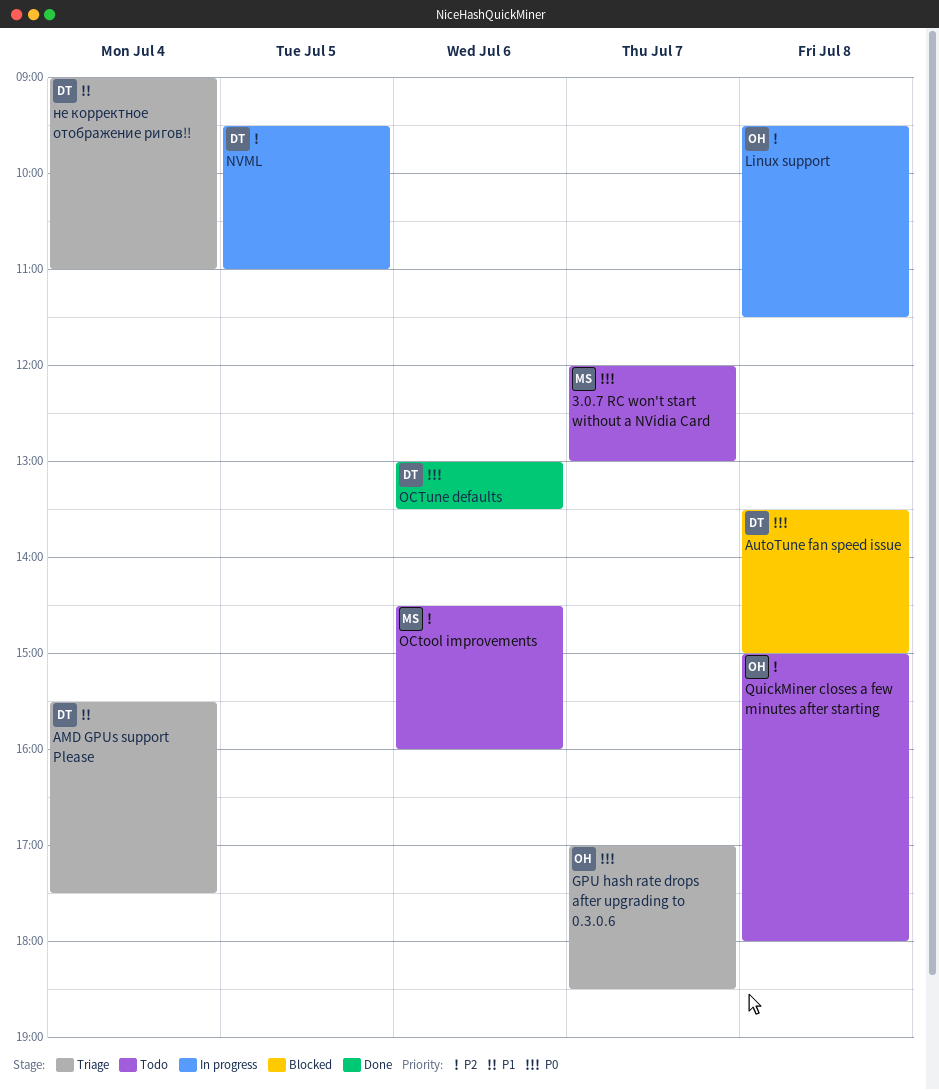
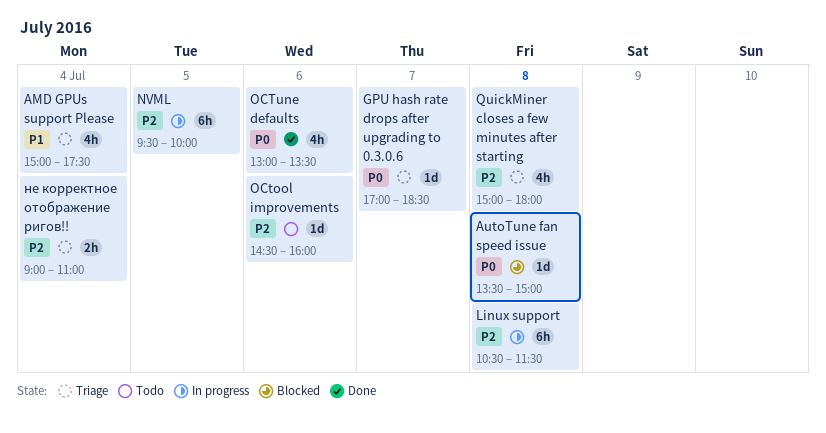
3.0.7 RC won't start without a NVidia Card: present -> none
AMD GPUs support Please, begins: 15:30 -> 15:00
Linux support, begins: 09:30 -> 10:30
NVML, ends: 11:00 -> 10:00
QuickMiner closes a few minutes after starting, status: Todo -> Triage
не корректное отображение ригов!!, priority: P1 -> P2

